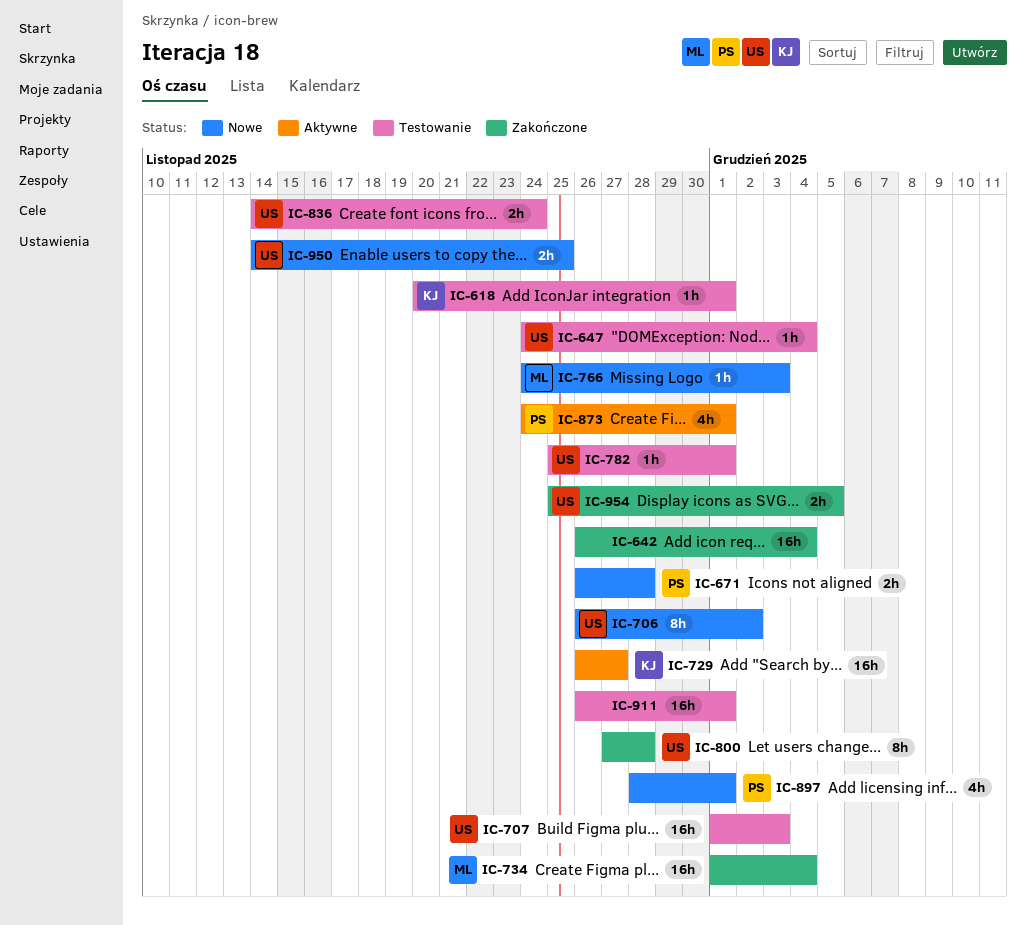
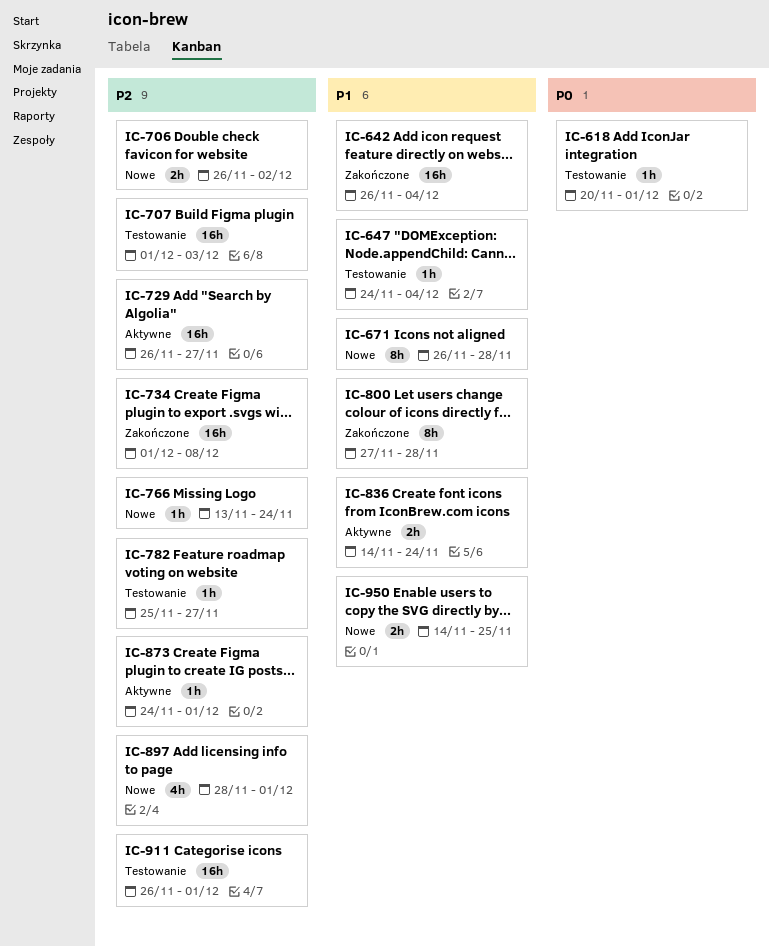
IC-671, estimate: 2h -> 8h
IC-706, estimate: 8h -> 2h
IC-734, due: Dec 4 -> Dec 8
IC-766, start: Nov 24 -> Nov 13
IC-766, due: Dec 3 -> Nov 24
IC-782, due: Dec 1 -> Nov 27
IC-836, status: Testowanie -> Aktywne
IC-873, estimate: 4h -> 1h
IC-954: present -> none

